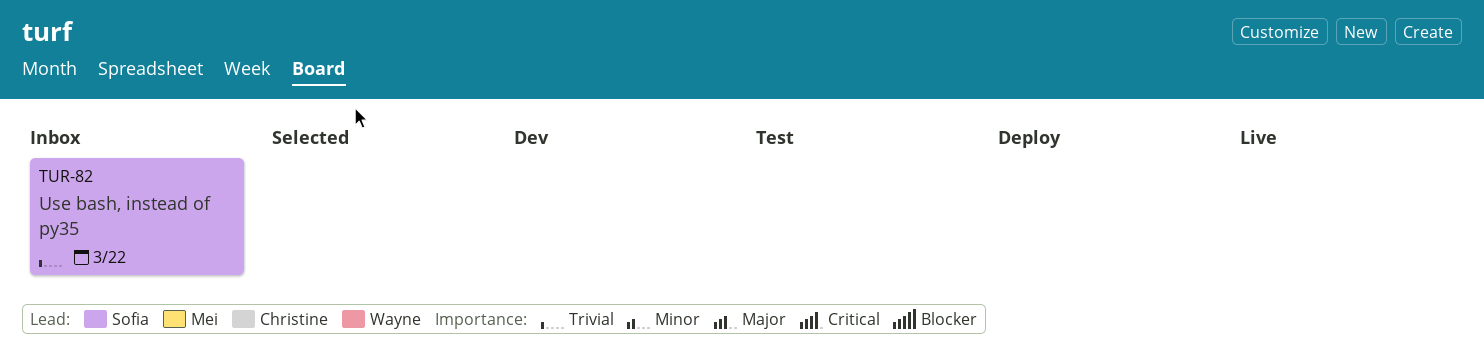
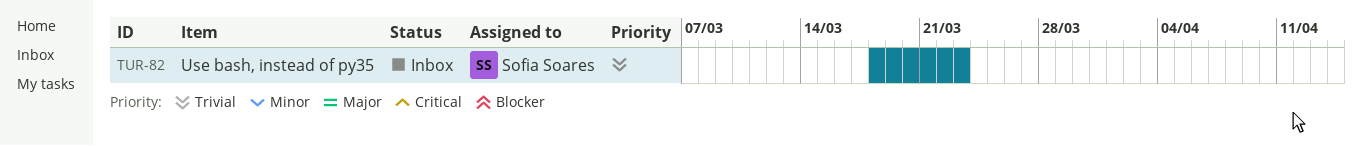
TUR-82, due: Mar 22 -> Mar 23

